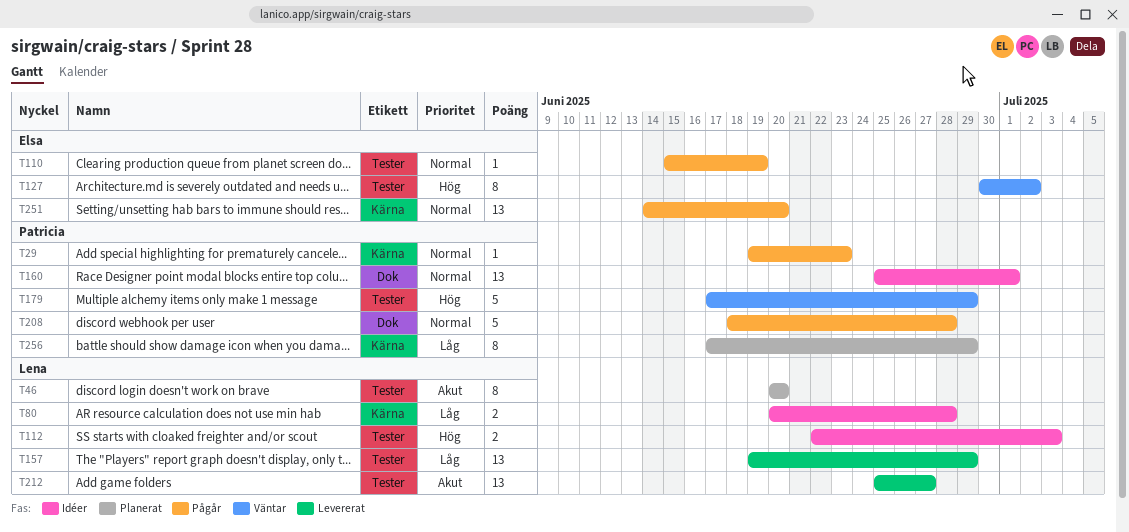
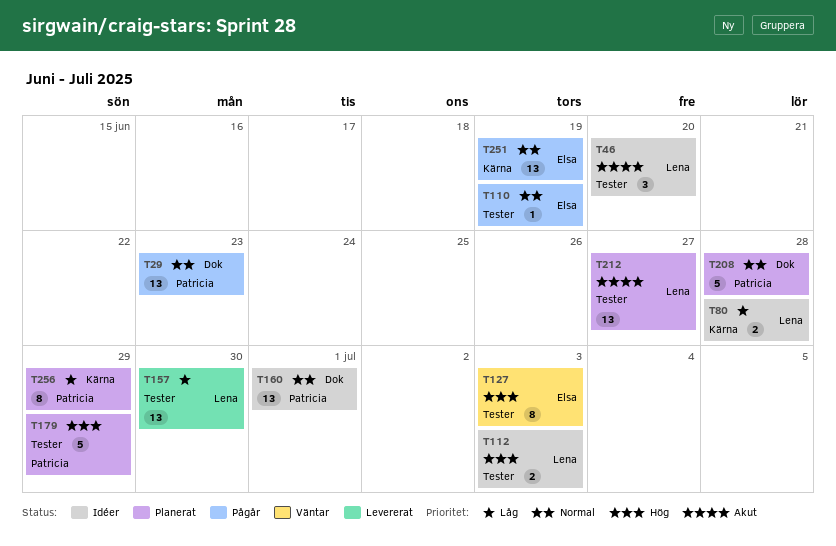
T29, label: Kärna -> Dok
T29, estimate: 1 -> 13
T46, status: Planerat -> Idéer
T46, estimate: 8 -> 3
T127, due: Jul 2 -> Jul 3
T157, due: Jun 29 -> Jun 30
T179, status: Väntar -> Planerat
T208, status: Pågår -> Planerat
T212, status: Levererat -> Planerat
T251, due: Jun 20 -> Jun 19

